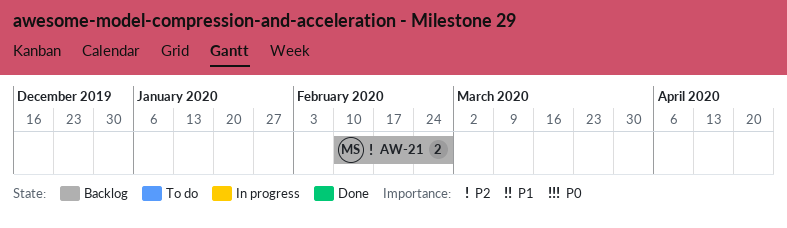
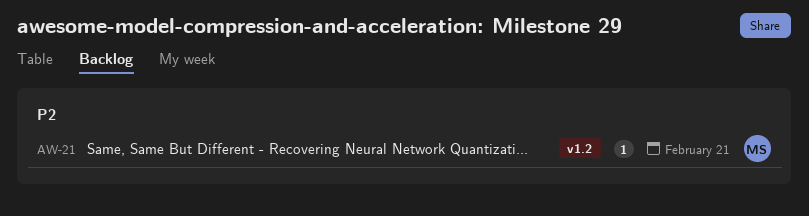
AW-21, estimate: 2 -> 1
AW-21, due: Feb 28 -> Feb 21

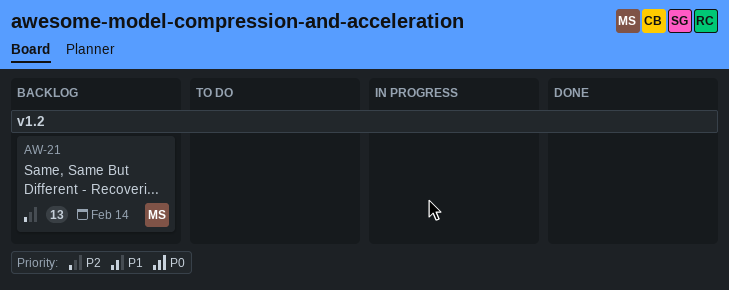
AW-21, estimate: 1 -> 13
AW-21, due: Feb 21 -> Feb 14

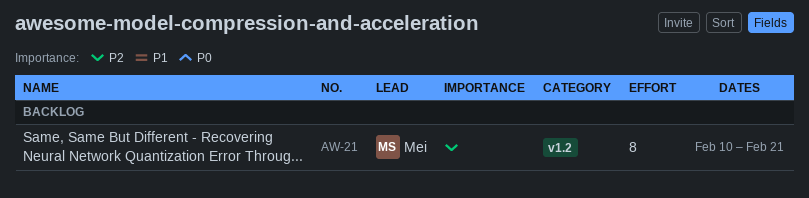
AW-21, estimate: 13 -> 8
AW-21, due: Feb 14 -> Feb 21

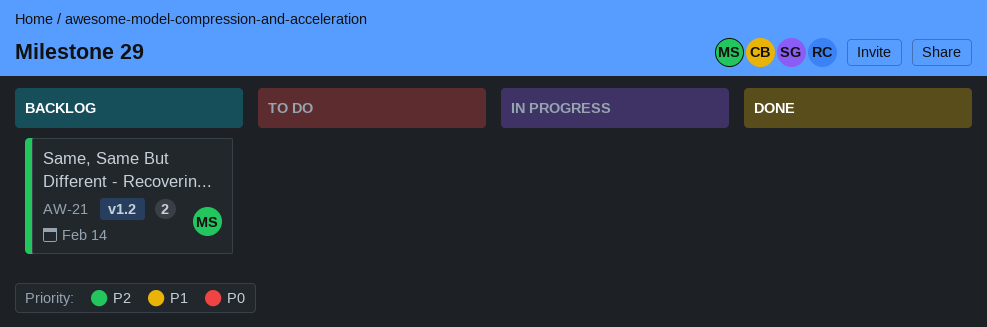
AW-21, estimate: 8 -> 2
AW-21, due: Feb 21 -> Feb 14

